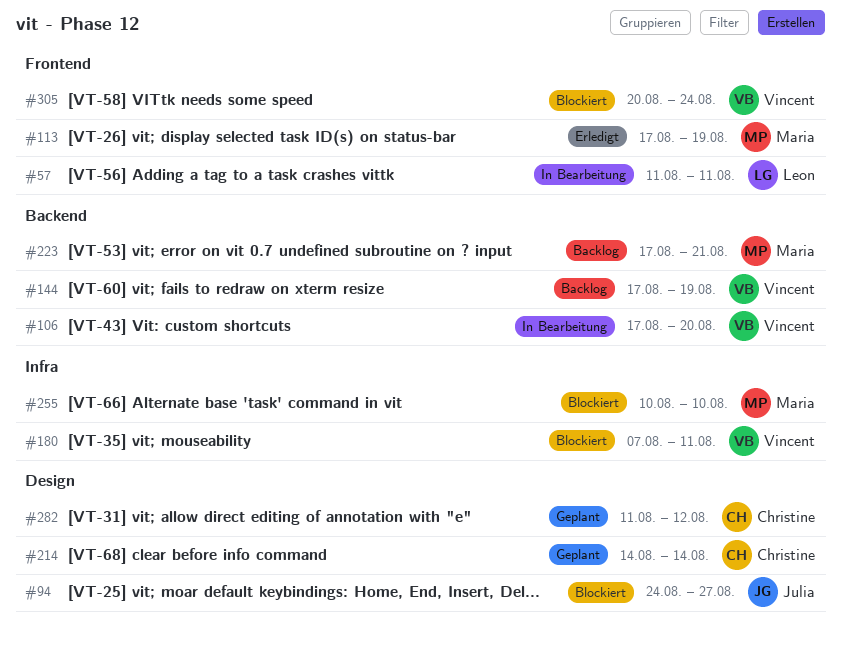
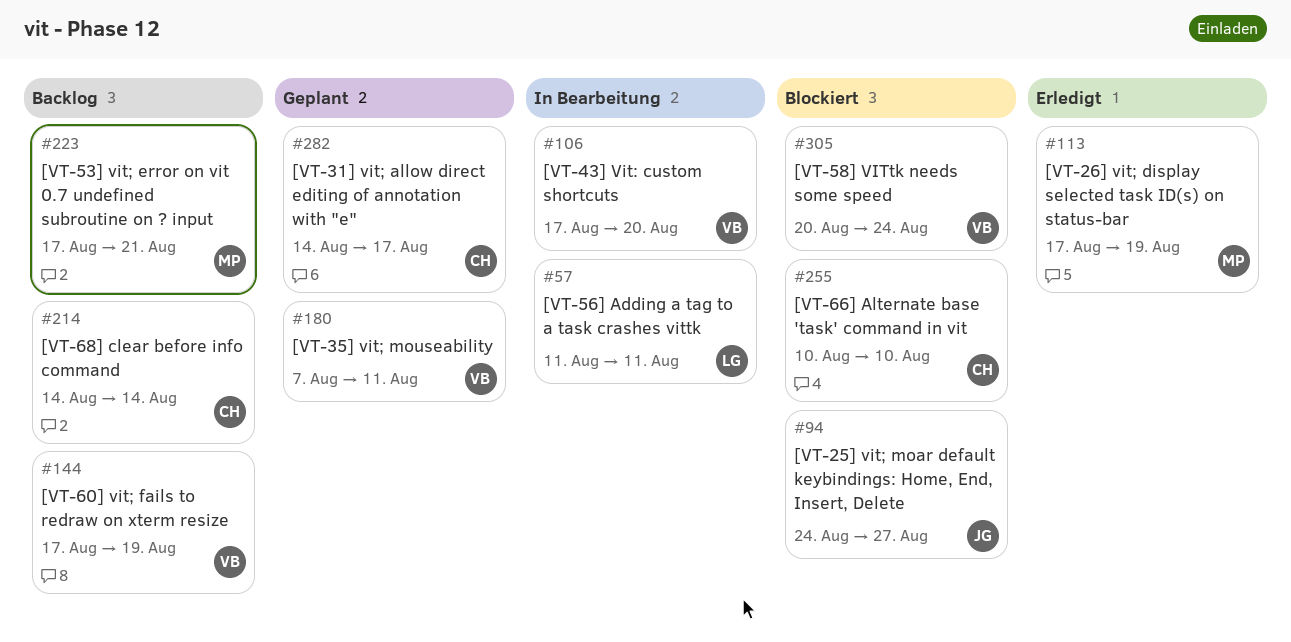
#180, status: Blockiert -> Geplant
#214, status: Geplant -> Backlog
#255, owner: Maria -> Christine
#282, start: Aug 11 -> Aug 14
#282, due: Aug 12 -> Aug 17

